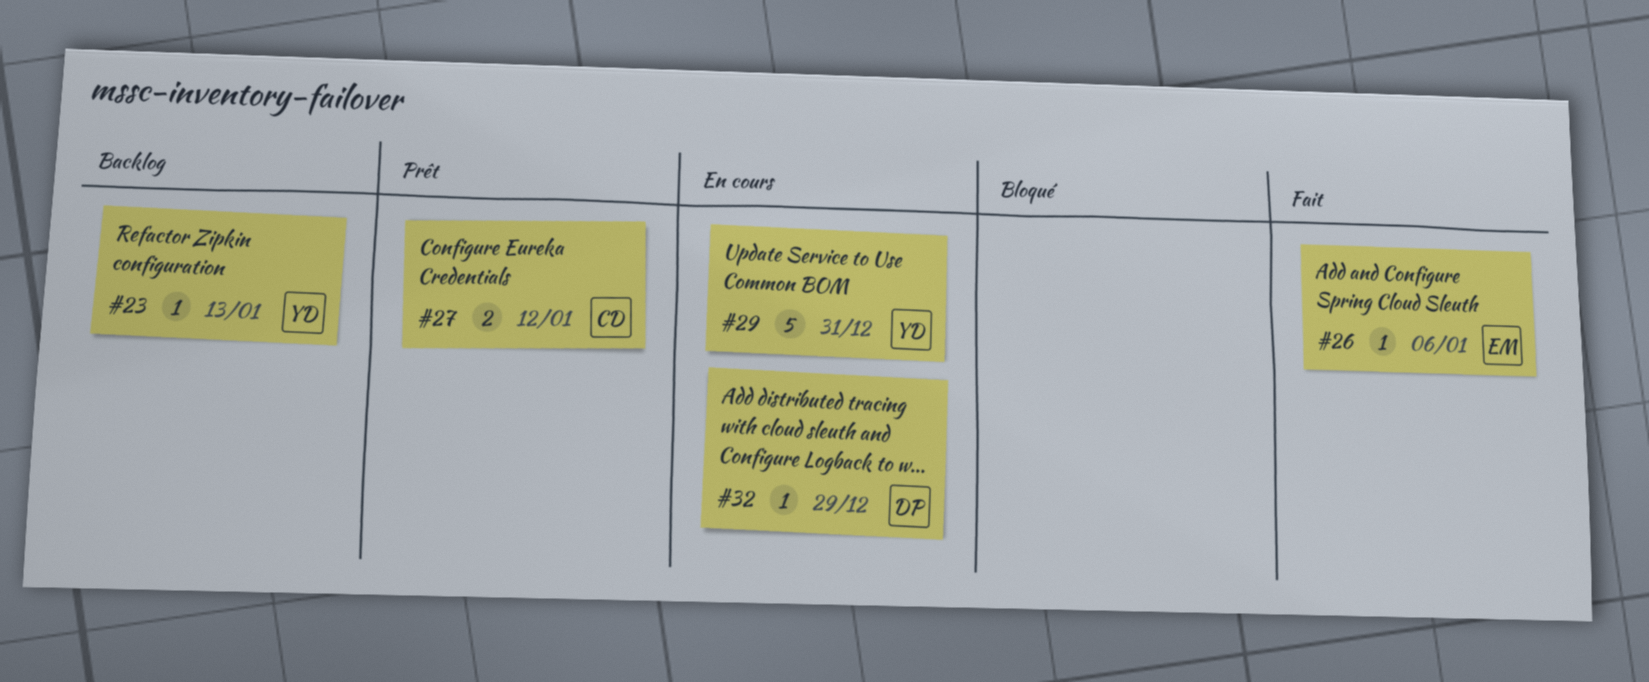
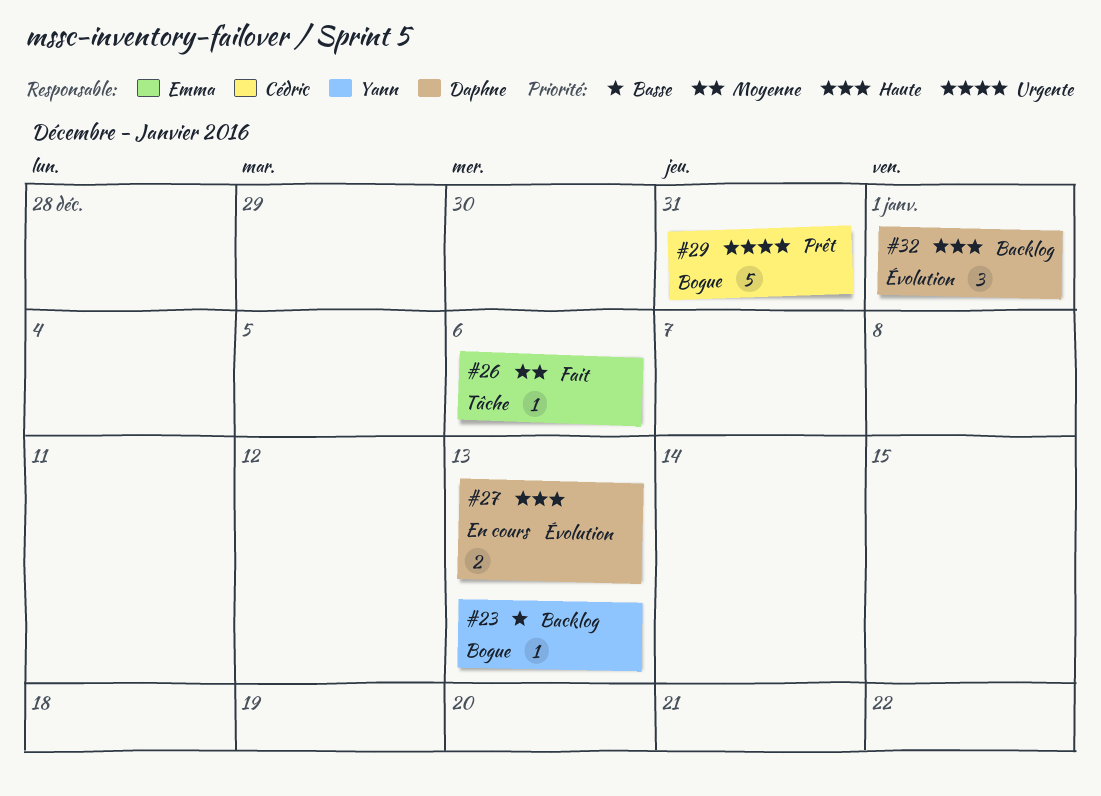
#27, status: Prêt -> En cours
#27, owner: Cédric -> Daphne
#27, due: Jan 12 -> Jan 13
#29, status: En cours -> Prêt
#29, owner: Yann -> Cédric
#32, status: En cours -> Backlog
#32, estimate: 1 -> 3
#32, due: Dec 29 -> Jan 1

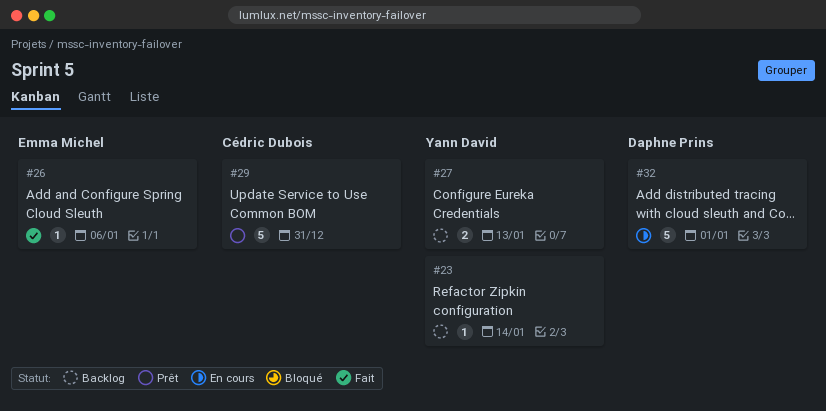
#23, due: Jan 13 -> Jan 14
#27, status: En cours -> Backlog
#27, owner: Daphne Prins -> Yann David
#32, status: Backlog -> En cours
#32, estimate: 3 -> 5

